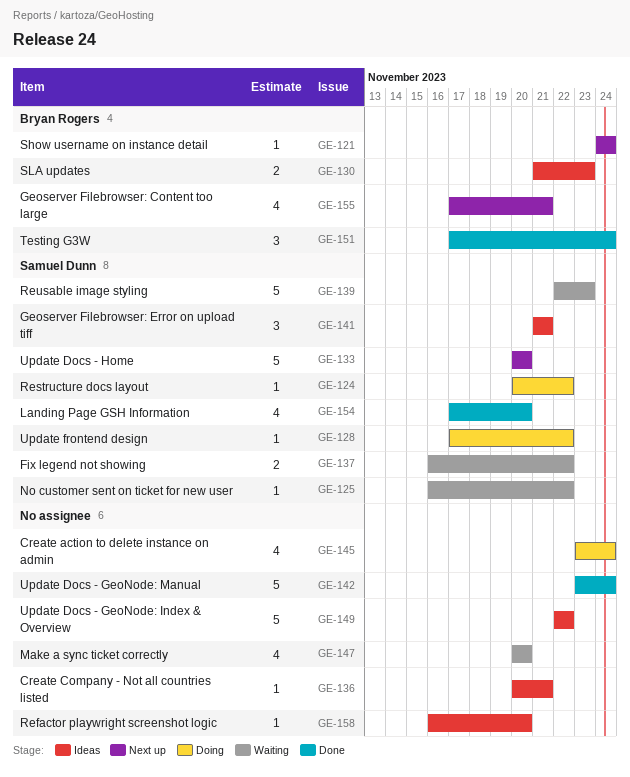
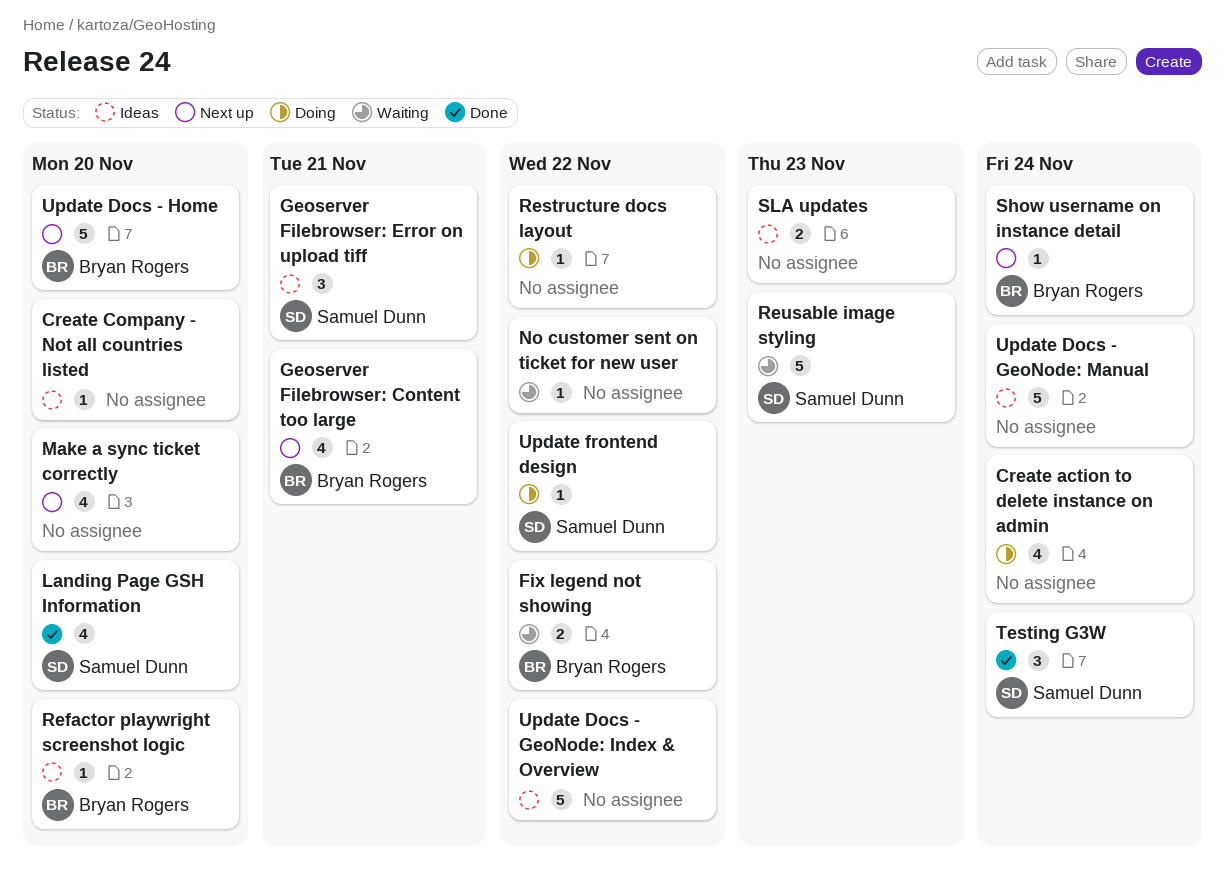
Create Company - Not all countries listed, due: Nov 21 -> Nov 20
Fix legend not showing, owner: Samuel Dunn -> Bryan Rogers
Make a sync ticket correctly, status: Waiting -> Next up
No customer sent on ticket for new user, owner: Samuel Dunn -> none
Refactor playwright screenshot logic, owner: none -> Bryan Rogers
Restructure docs layout, owner: Samuel Dunn -> none
SLA updates, owner: Bryan Rogers -> none
Testing G3W, owner: Bryan Rogers -> Samuel Dunn
Update Docs - GeoNode: Manual, status: Done -> Ideas
Update Docs - Home, owner: Samuel Dunn -> Bryan Rogers

